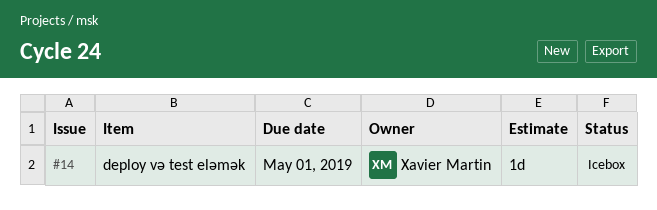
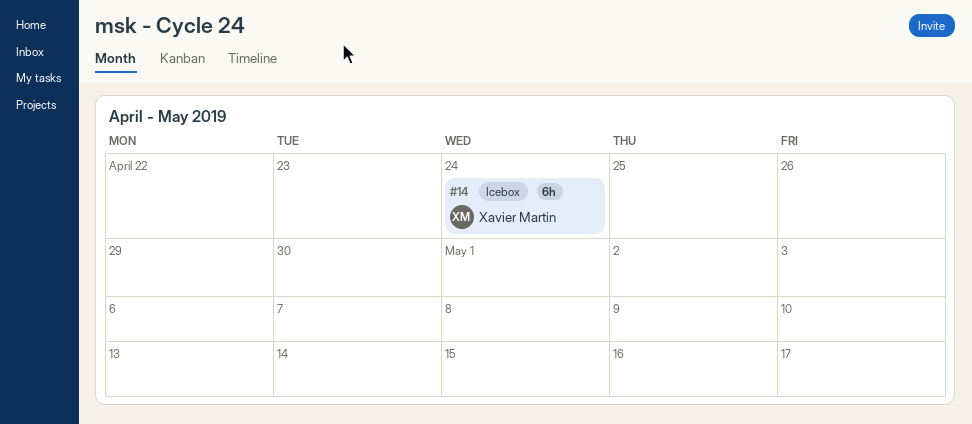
#14, estimate: 1d -> 6h
#14, due: May 1 -> Apr 24

